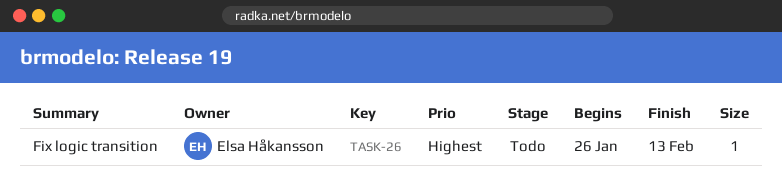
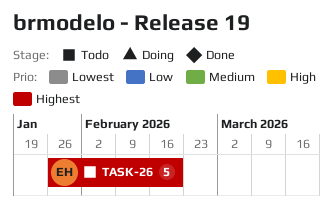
TASK-26, estimate: 1 -> 5
TASK-26, due: Feb 13 -> Feb 20

